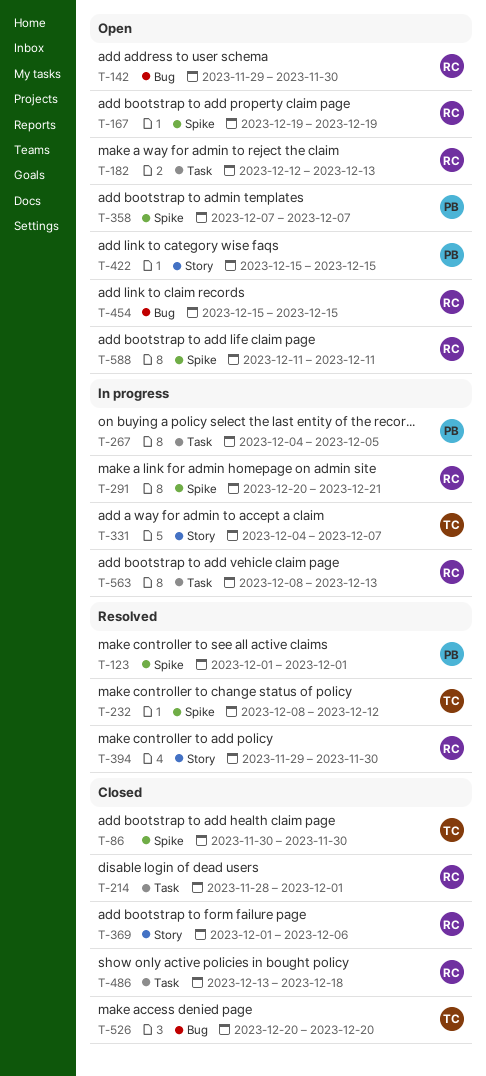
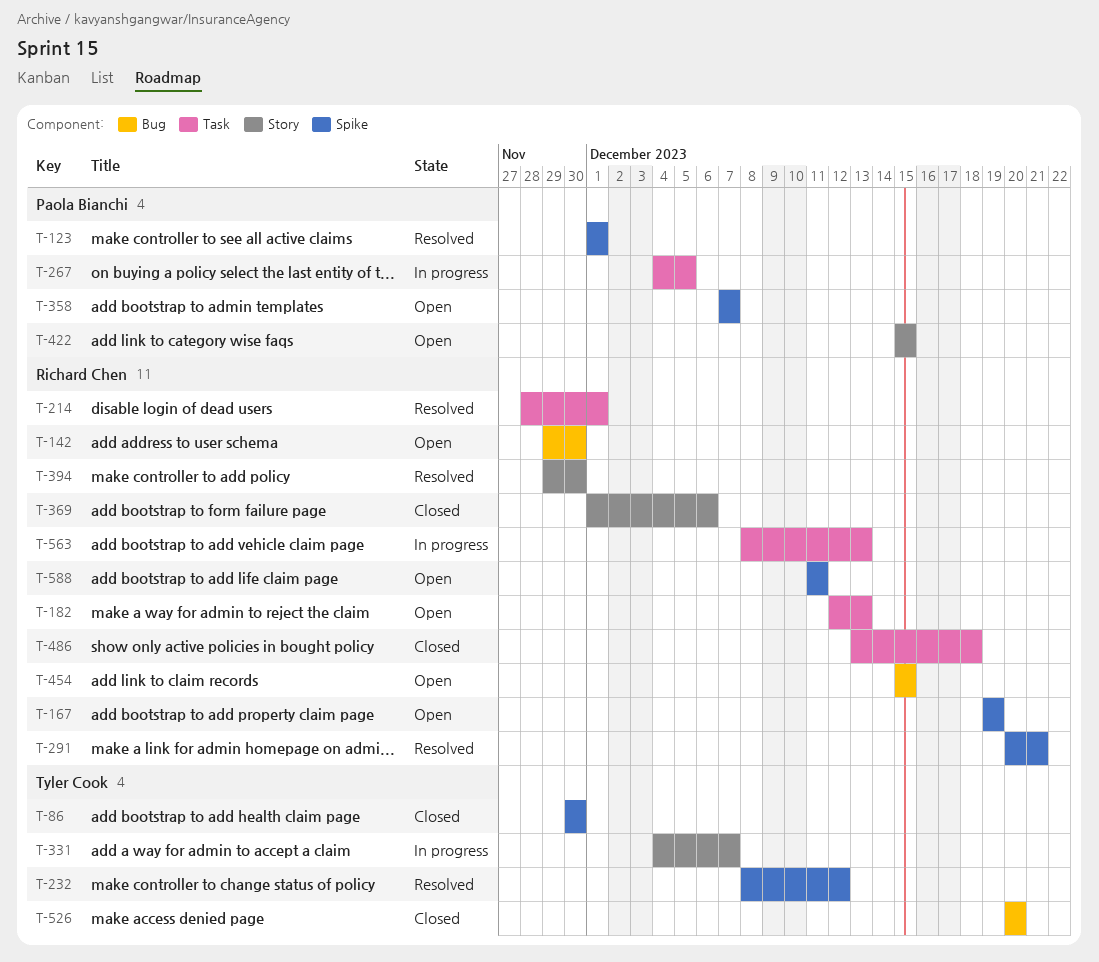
T-214, status: Closed -> Resolved
T-291, status: In progress -> Resolved

